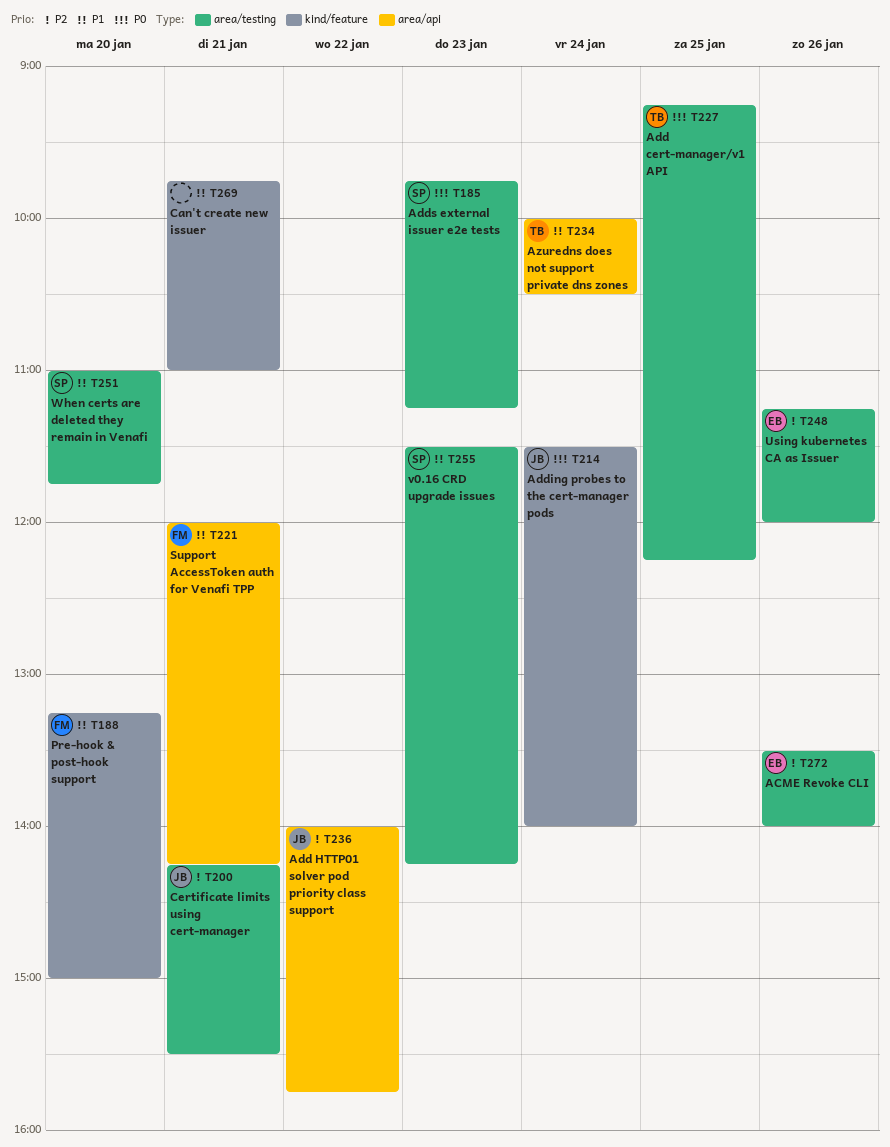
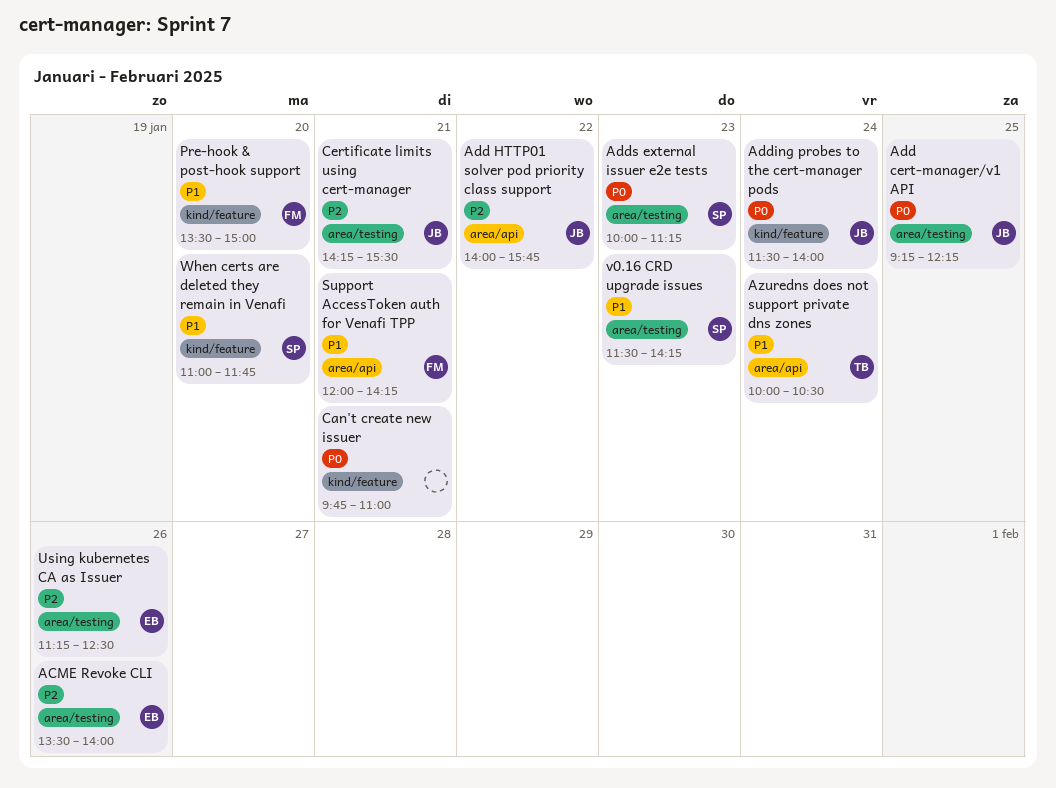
Add cert-manager/v1 API, owner: TB -> JB
Adds external issuer e2e tests, begins: 09:45 -> 10:00
Can't create new issuer, priority: P1 -> P0
Pre-hook & post-hook support, begins: 13:15 -> 13:30
Using kubernetes CA as Issuer, ends: 12:00 -> 12:30
When certs are deleted they remain in Venafi, label: area/testing -> kind/feature

